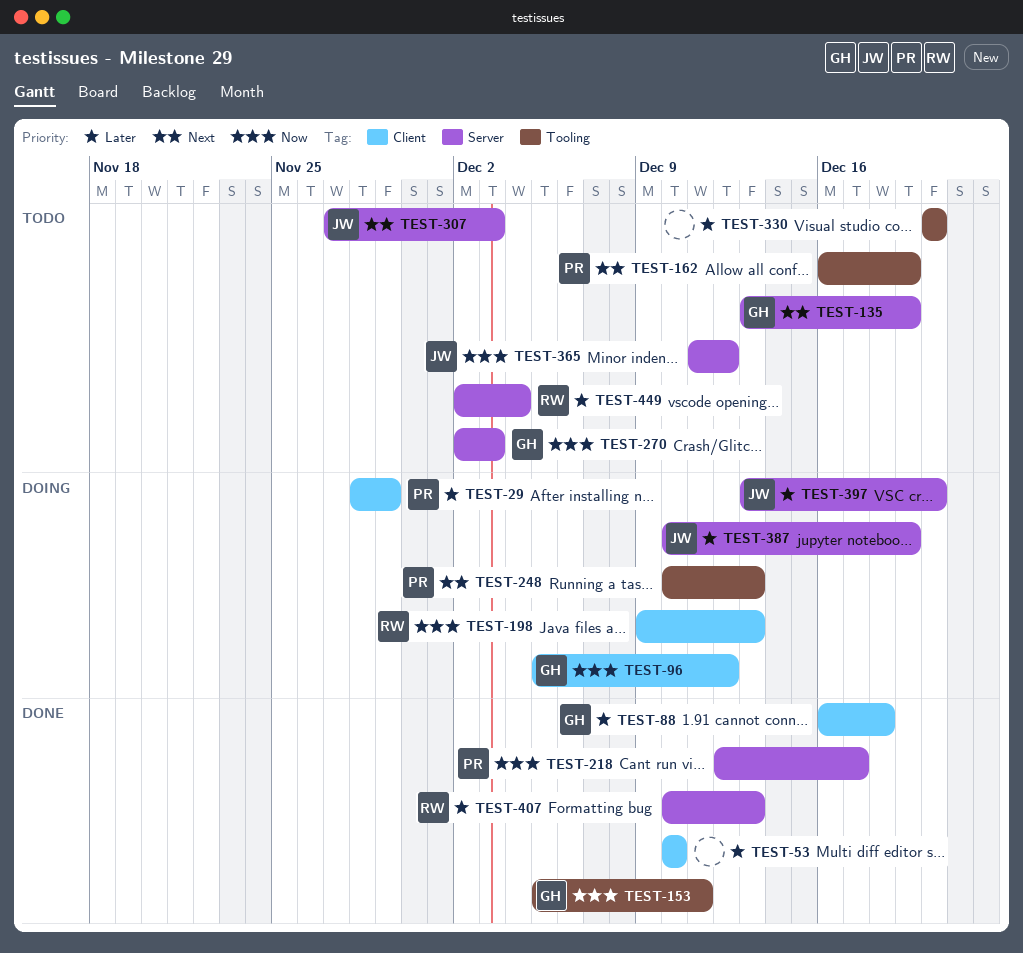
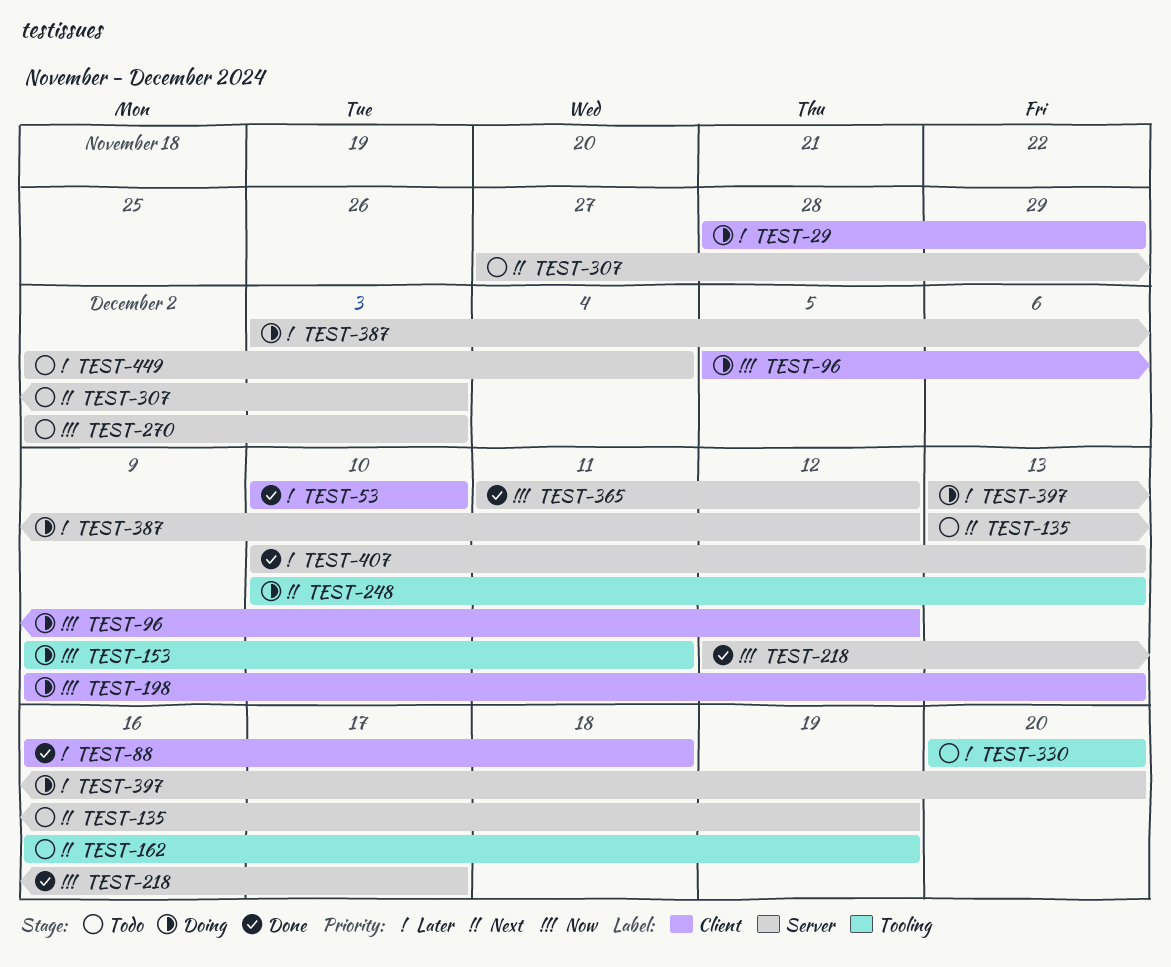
TEST-153, status: Done -> Doing
TEST-153, start: Dec 5 -> Dec 9
TEST-365, status: Todo -> Done
TEST-387, start: Dec 10 -> Dec 3
TEST-387, due: Dec 19 -> Dec 12

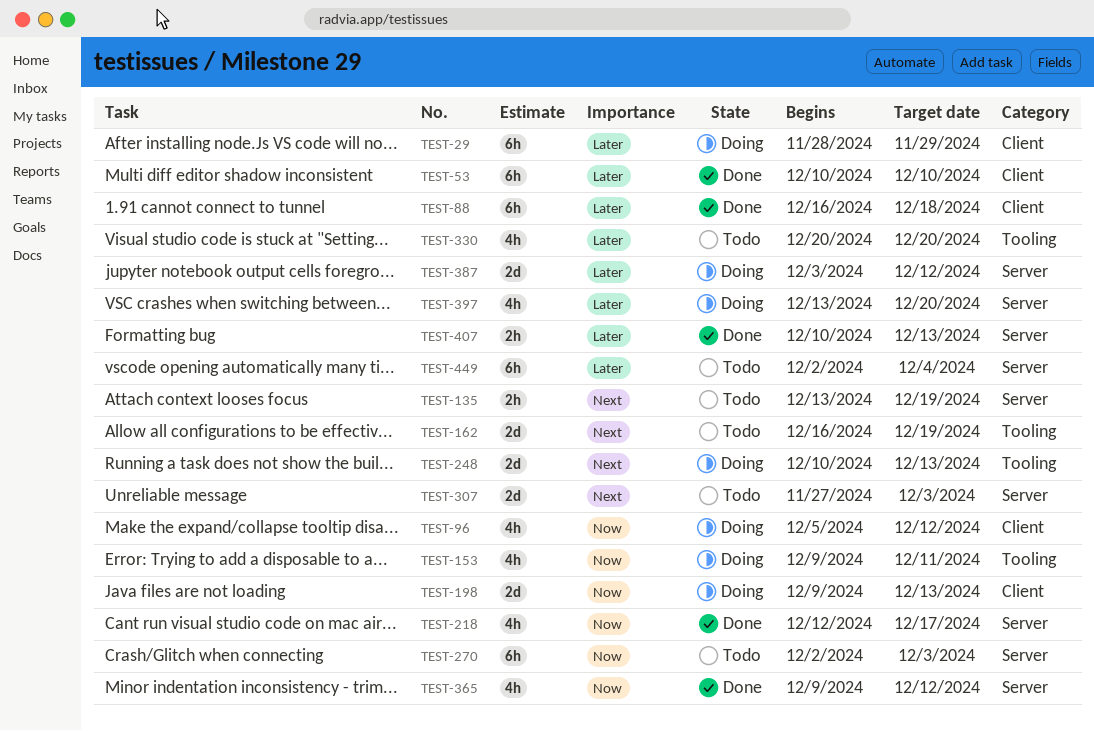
TEST-365, start: Dec 11 -> Dec 9

